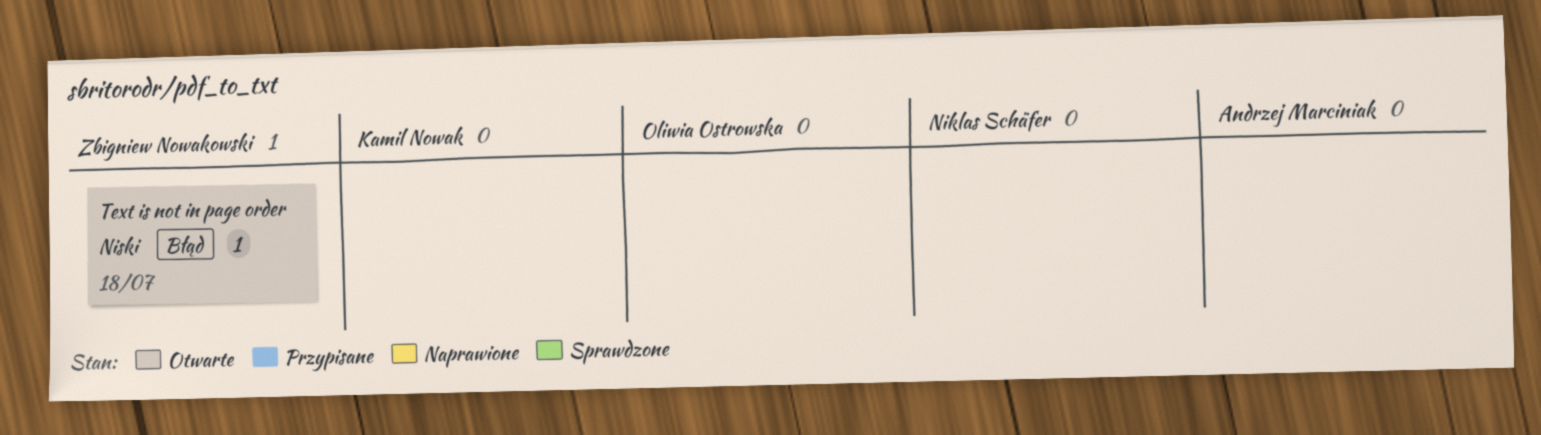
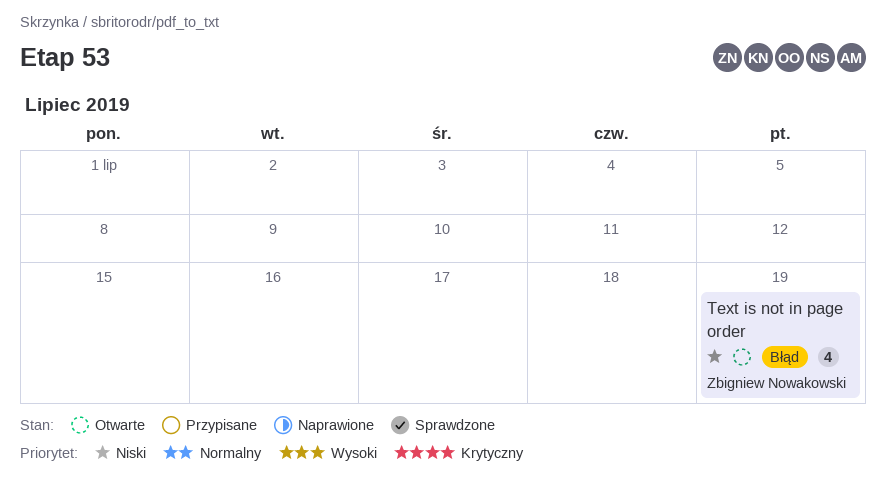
Text is not in page order, estimate: 1 -> 4
Text is not in page order, due: Jul 18 -> Jul 19

